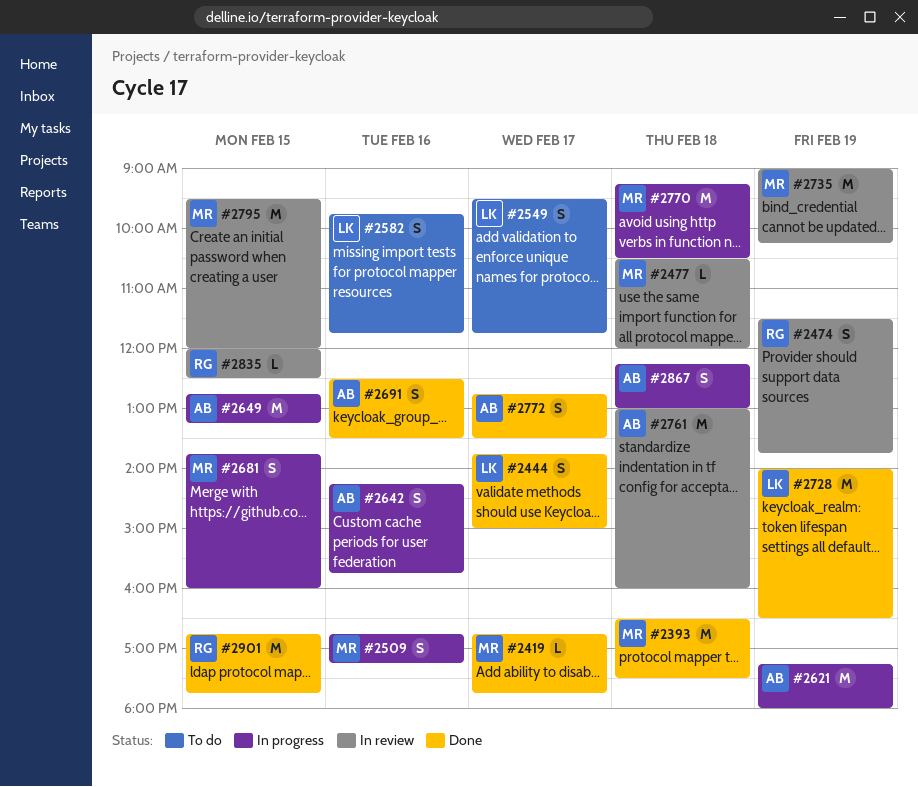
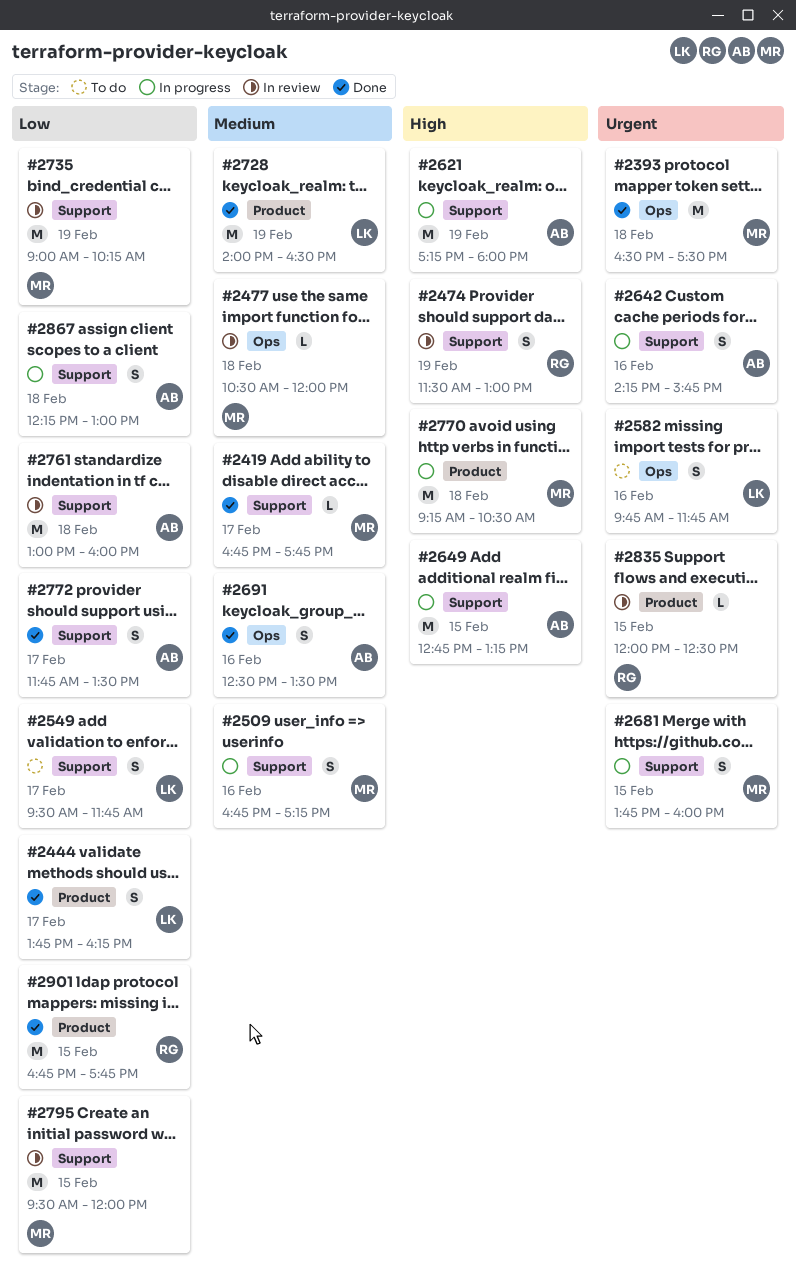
#2444, ends: 15:00 -> 16:15
#2474, ends: 13:45 -> 13:00
#2772, begins: 12:45 -> 11:45

